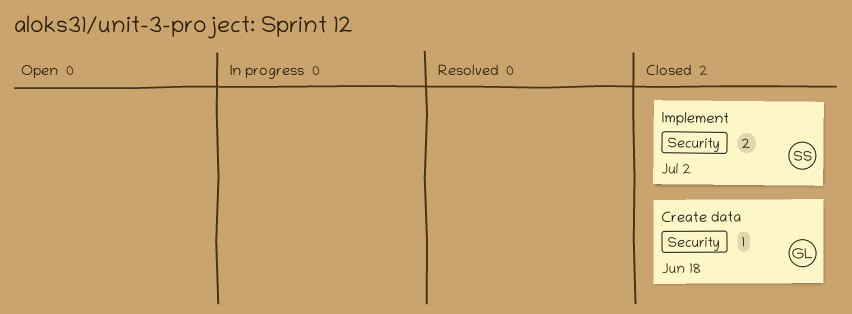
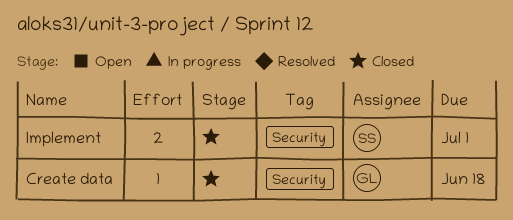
Implement, due: Jul 2 -> Jul 1

